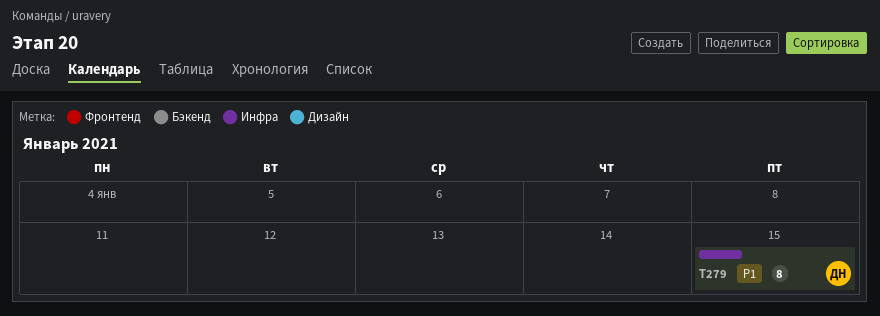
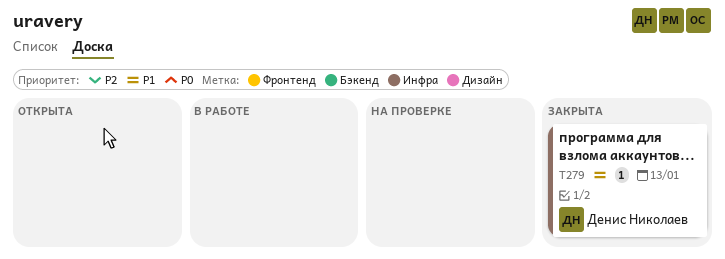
T279, estimate: 8 -> 1
T279, due: Jan 15 -> Jan 13

